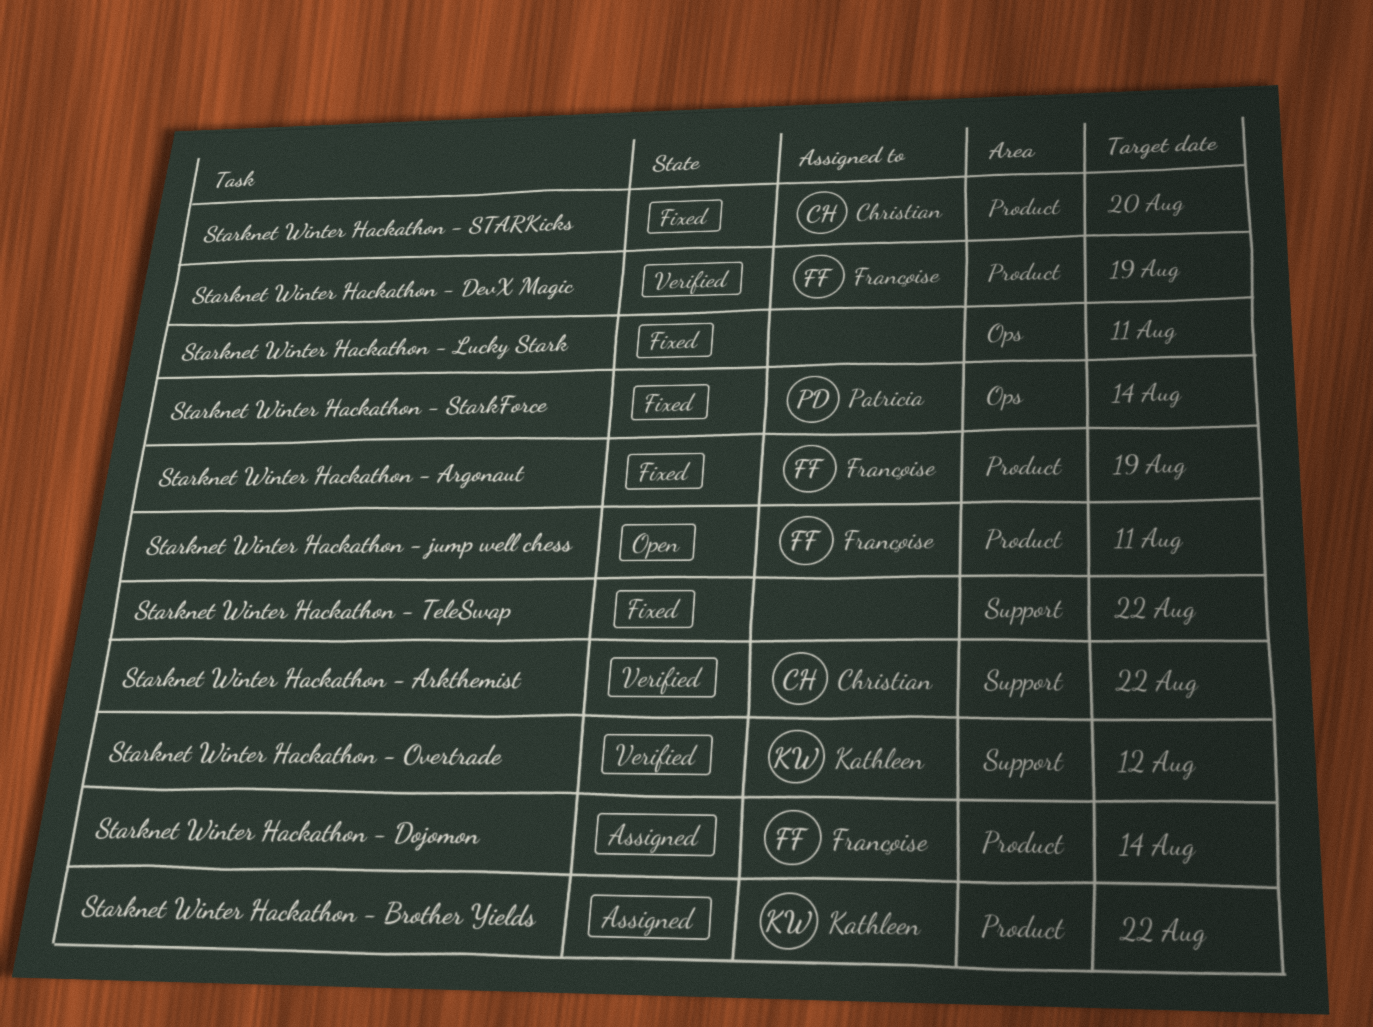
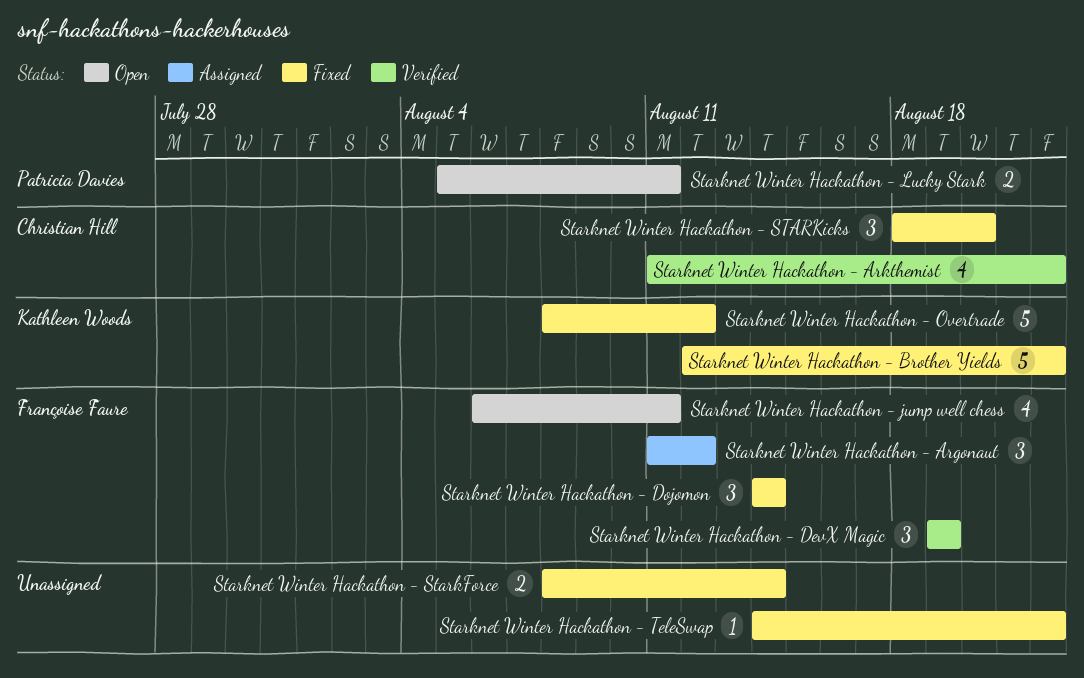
Starknet Winter Hackathon - Argonaut, status: Fixed -> Assigned
Starknet Winter Hackathon - Argonaut, due: Aug 19 -> Aug 12
Starknet Winter Hackathon - Brother Yields, status: Assigned -> Fixed
Starknet Winter Hackathon - Dojomon, status: Assigned -> Fixed
Starknet Winter Hackathon - Lucky Stark, status: Fixed -> Open
Starknet Winter Hackathon - Lucky Stark, owner: none -> Patricia Davies
Starknet Winter Hackathon - Overtrade, status: Verified -> Fixed
Starknet Winter Hackathon - StarkForce, owner: Patricia Davies -> none

